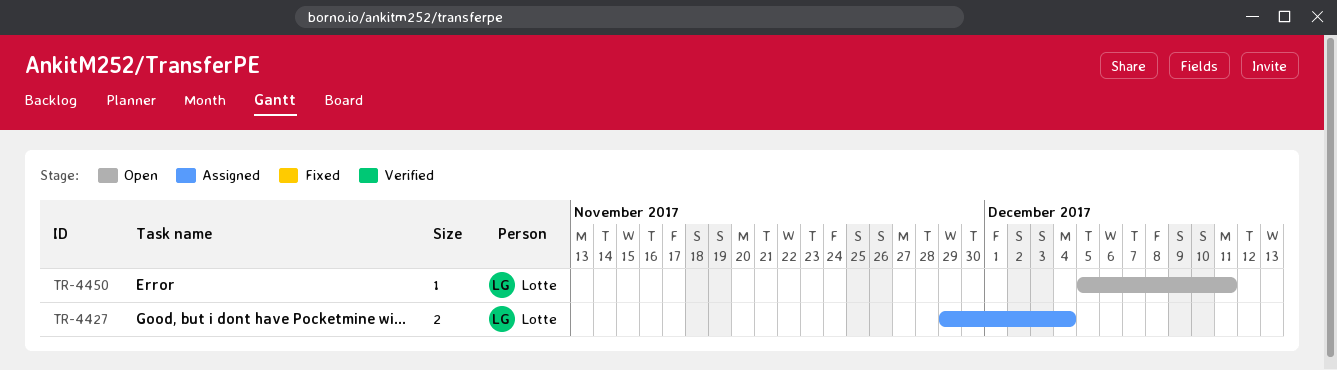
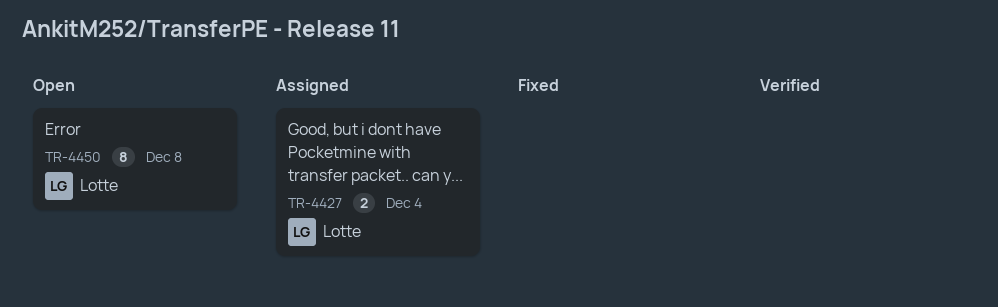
TR-4450, estimate: 1 -> 8
TR-4450, due: Dec 11 -> Dec 8

